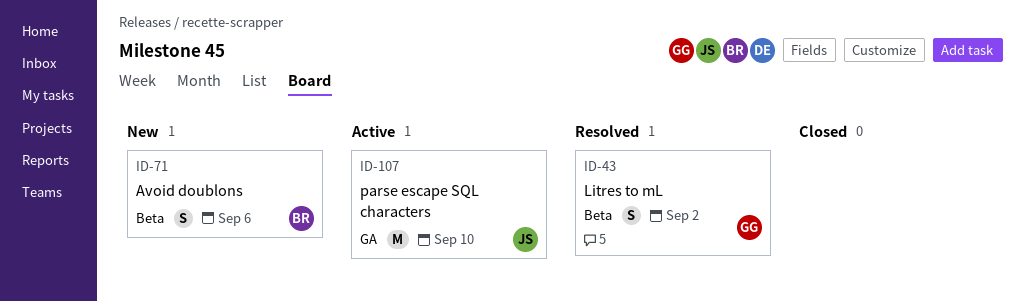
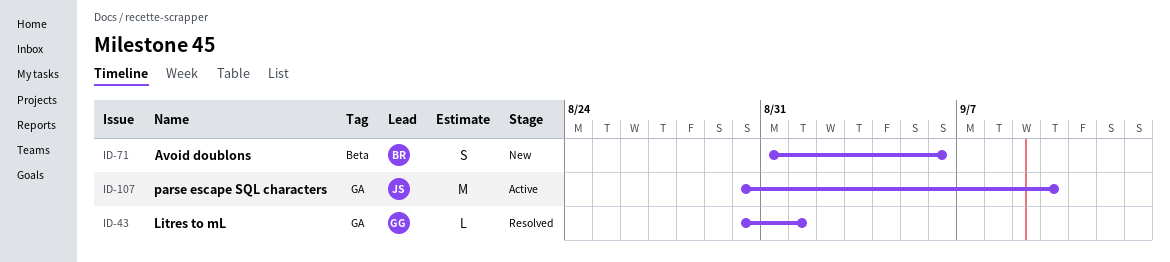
ID-43, label: Beta -> GA
ID-43, estimate: S -> L
ID-43, due: Sep 2 -> Sep 1

